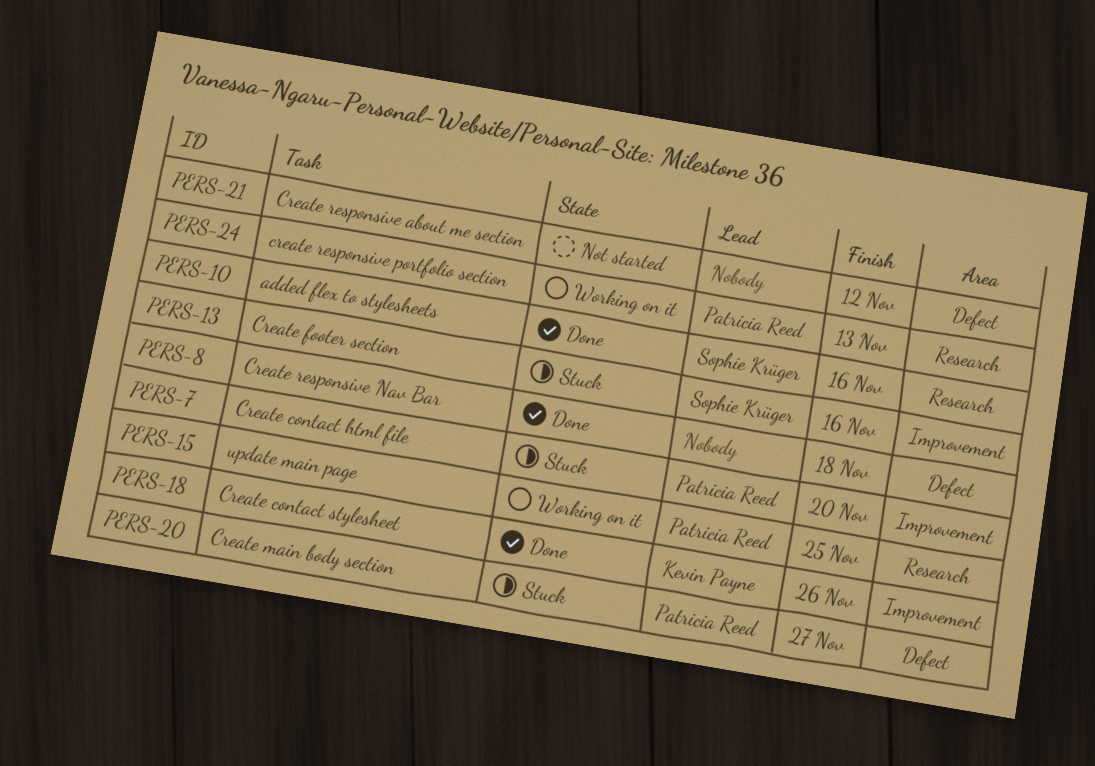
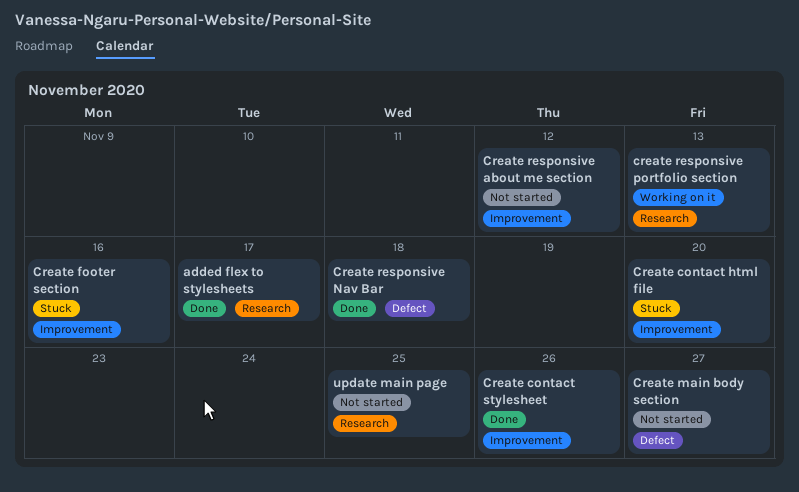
added flex to stylesheets, due: Nov 16 -> Nov 17
Create main body section, status: Stuck -> Not started
Create responsive about me section, label: Defect -> Improvement
update main page, status: Working on it -> Not started

